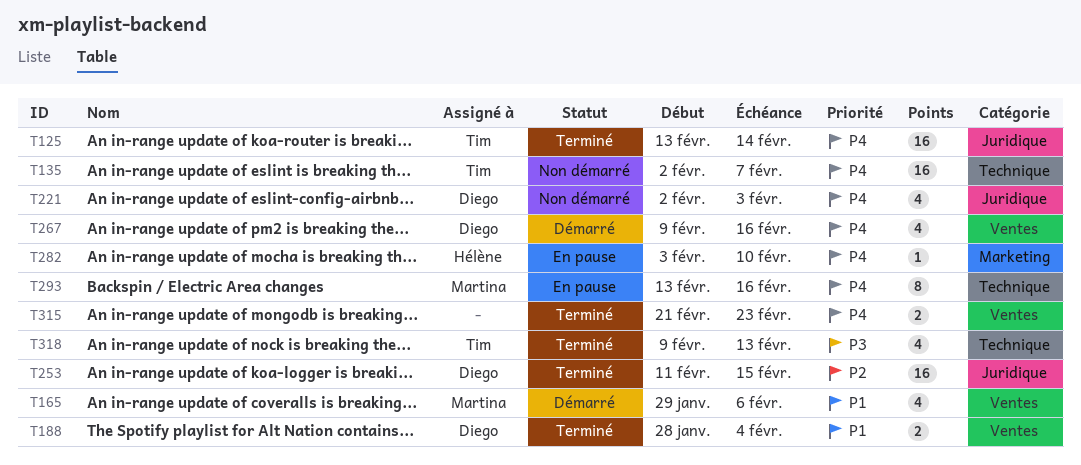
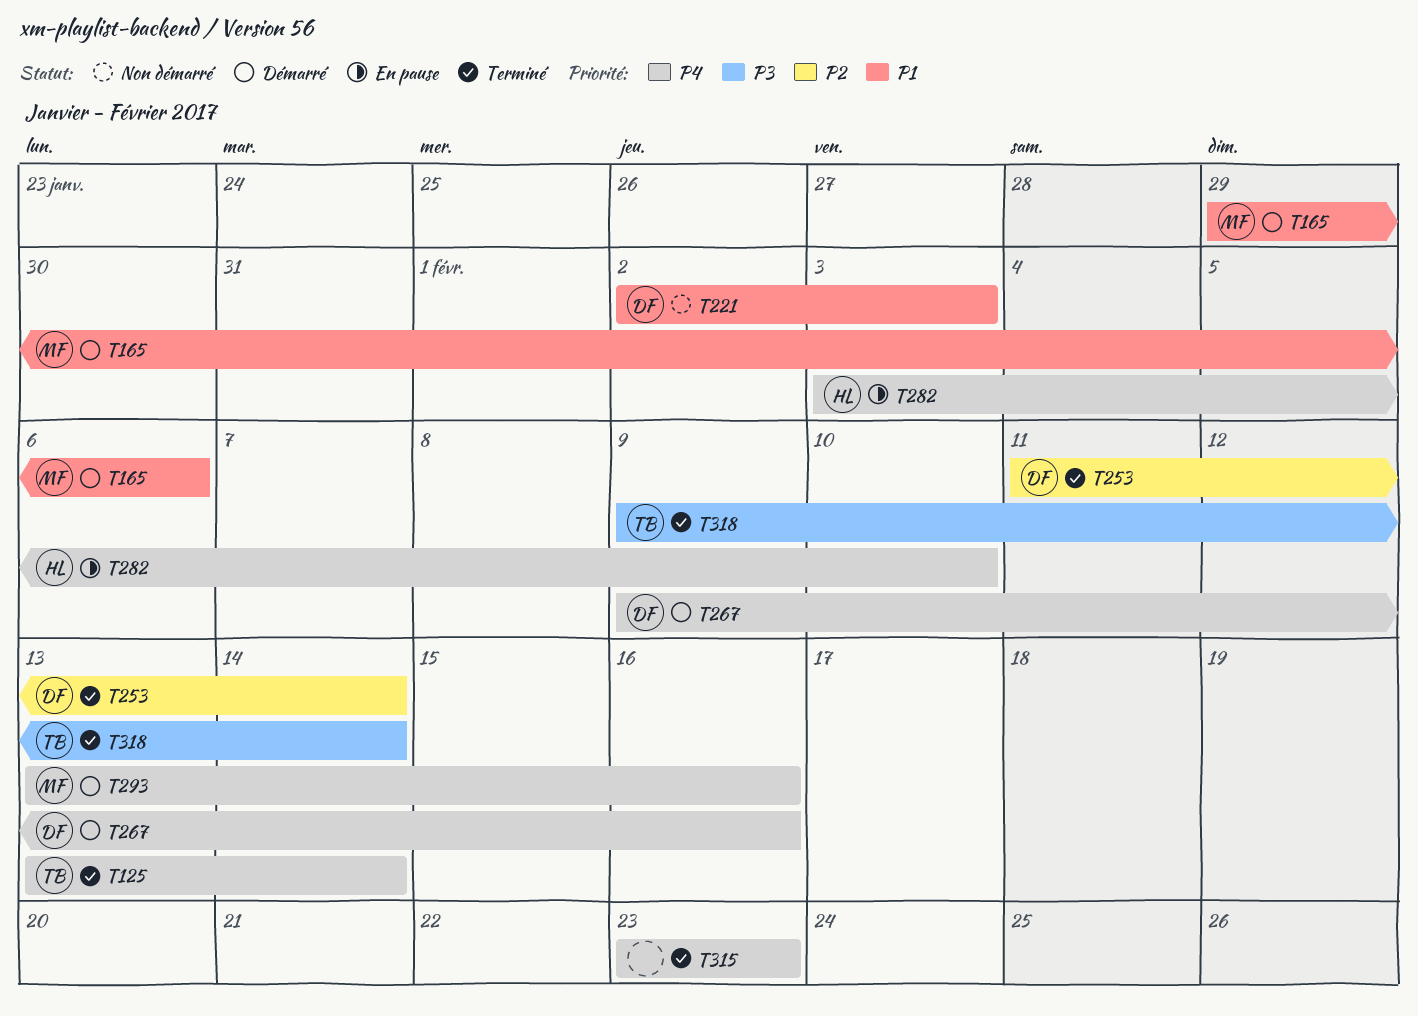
T135: present -> none
T188: present -> none
T221, priority: P4 -> P1
T253, due: Feb 15 -> Feb 14
T293, status: En pause -> Démarré
T315, start: Feb 21 -> Feb 23
T318, due: Feb 13 -> Feb 14

